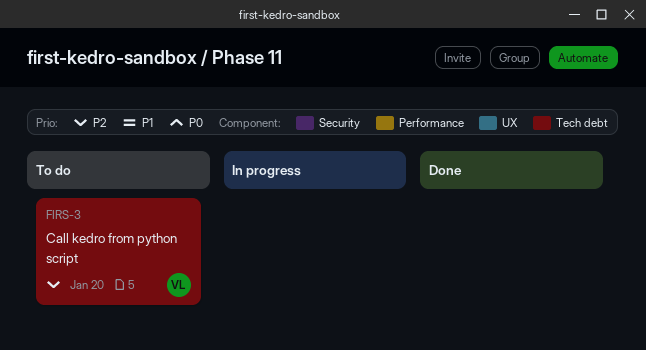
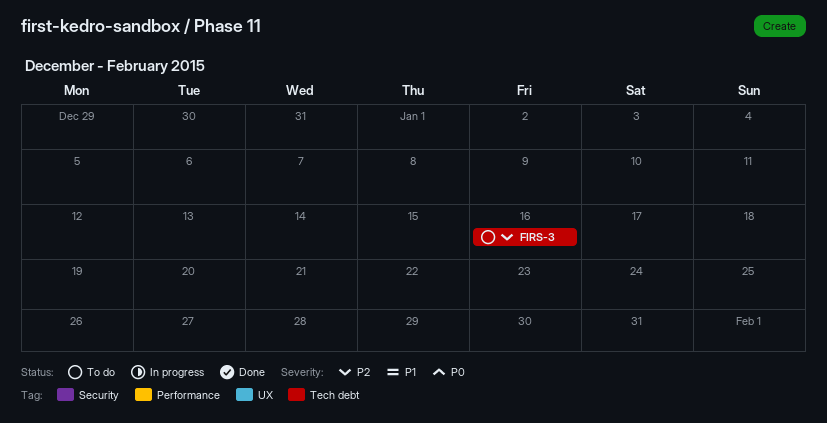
FIRS-3, due: Jan 20 -> Jan 16

